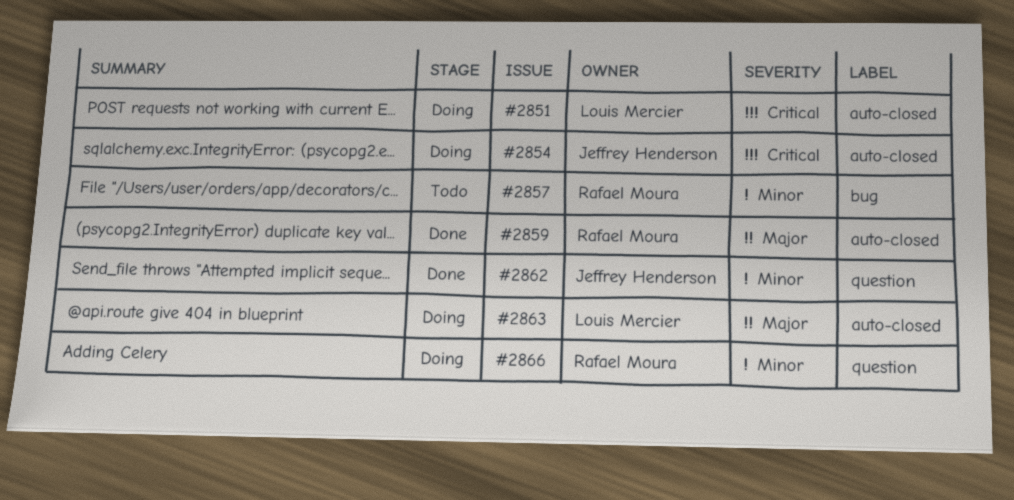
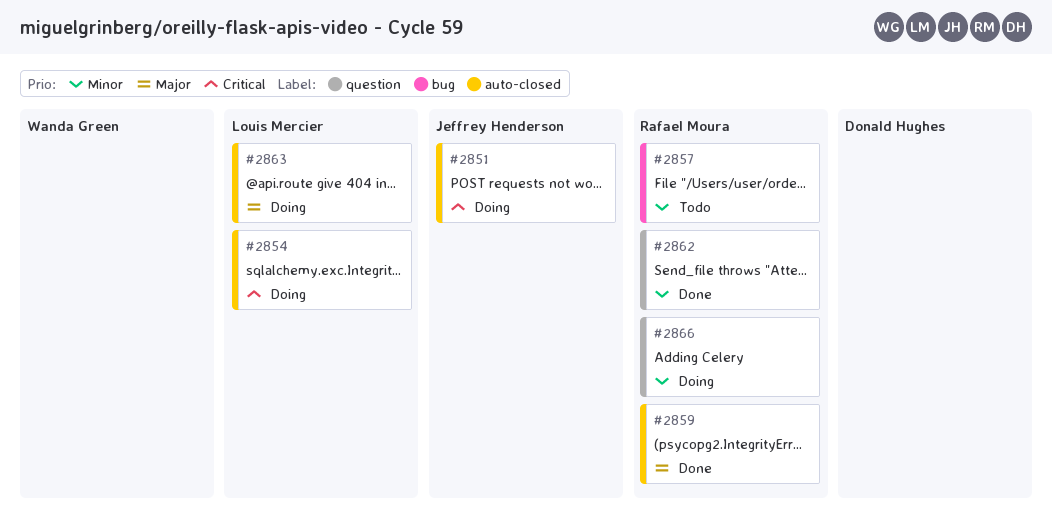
#2851, owner: Louis Mercier -> Jeffrey Henderson
#2854, owner: Jeffrey Henderson -> Louis Mercier
#2862, owner: Jeffrey Henderson -> Rafael Moura

